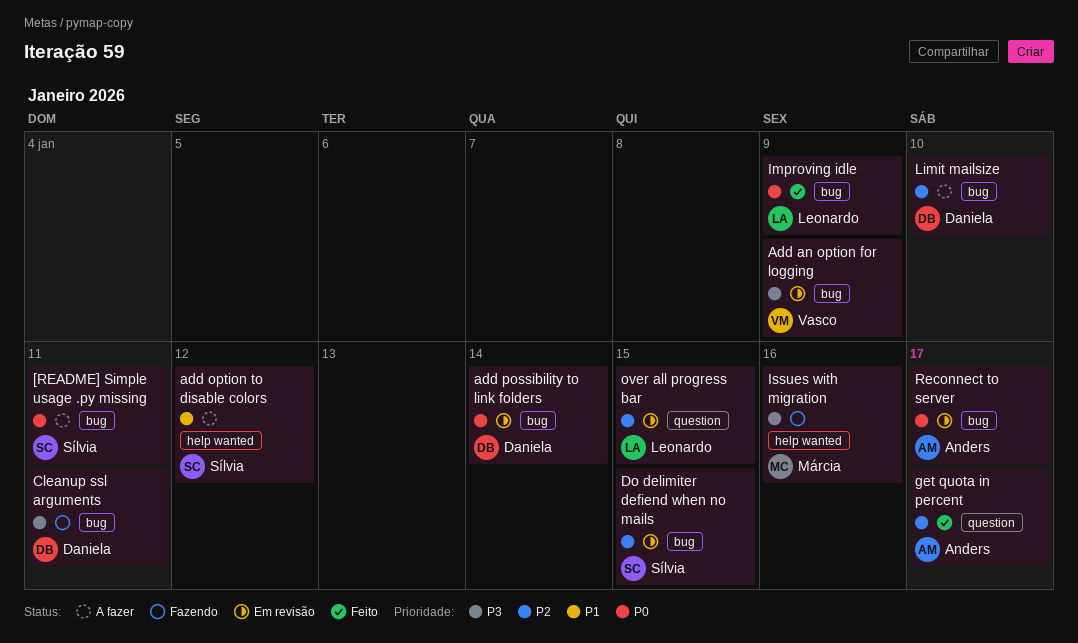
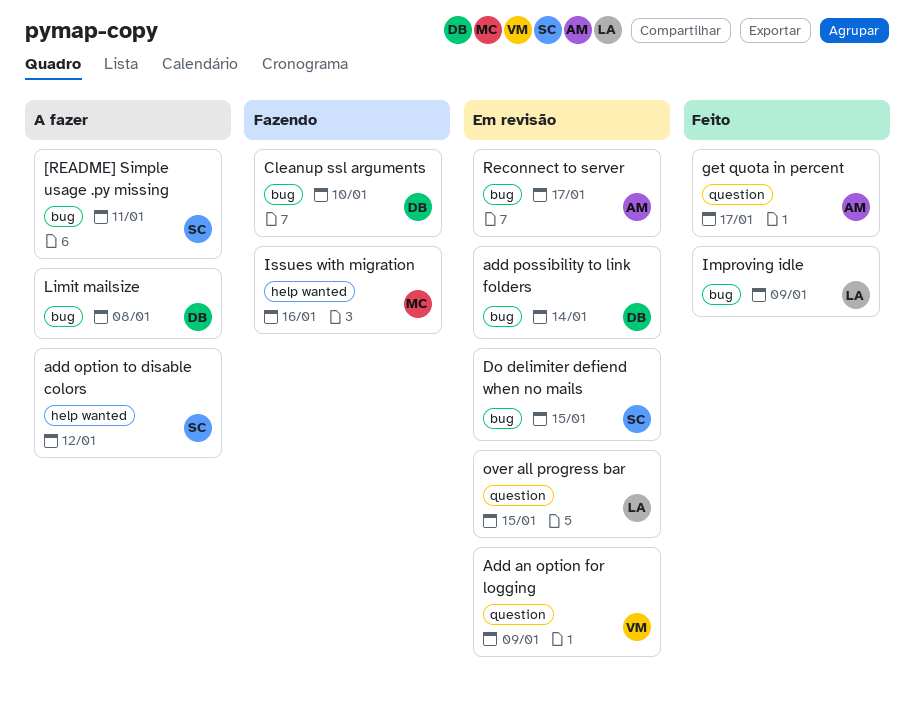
Add an option for logging, label: bug -> question
Cleanup ssl arguments, due: Jan 11 -> Jan 10
Limit mailsize, due: Jan 10 -> Jan 8

